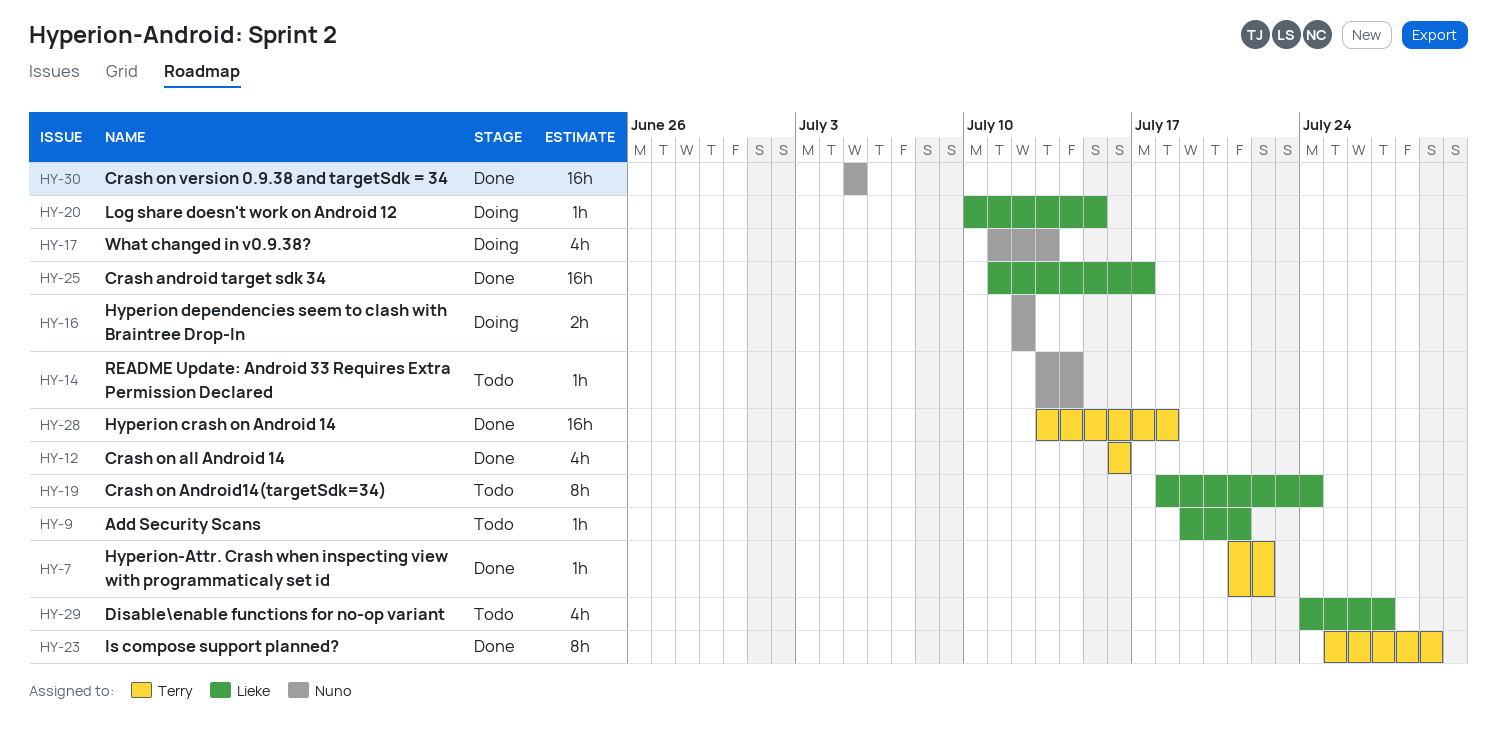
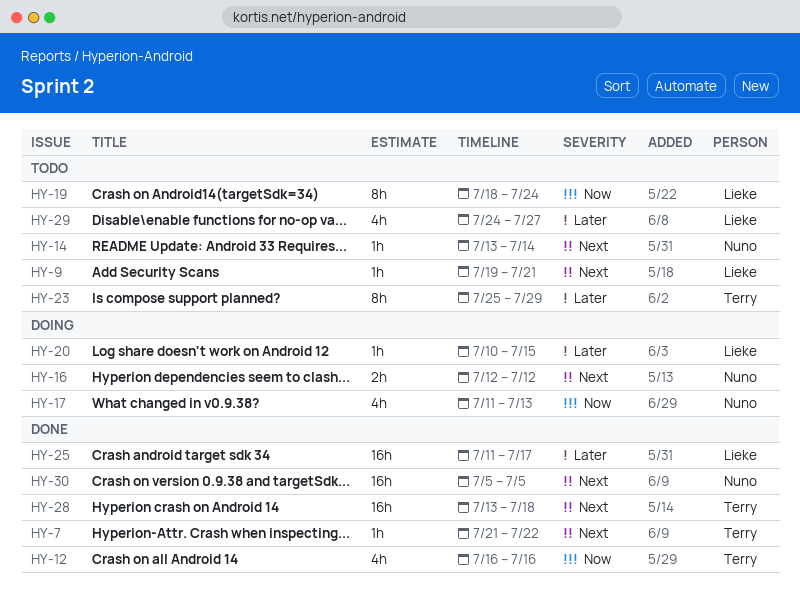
HY-23, status: Done -> Todo

